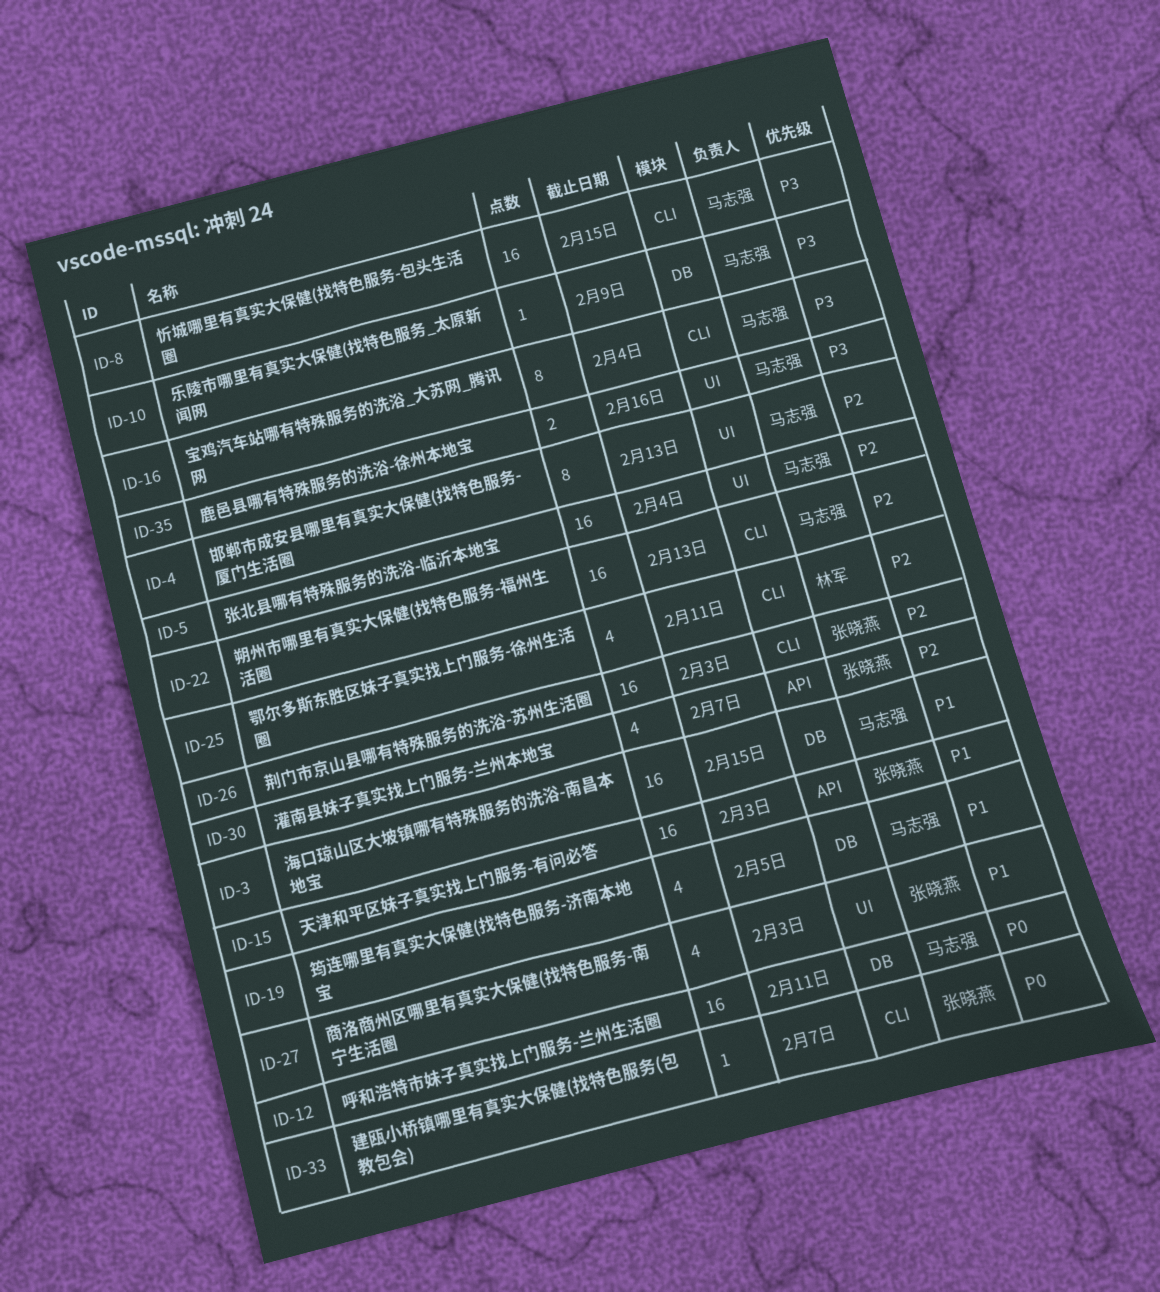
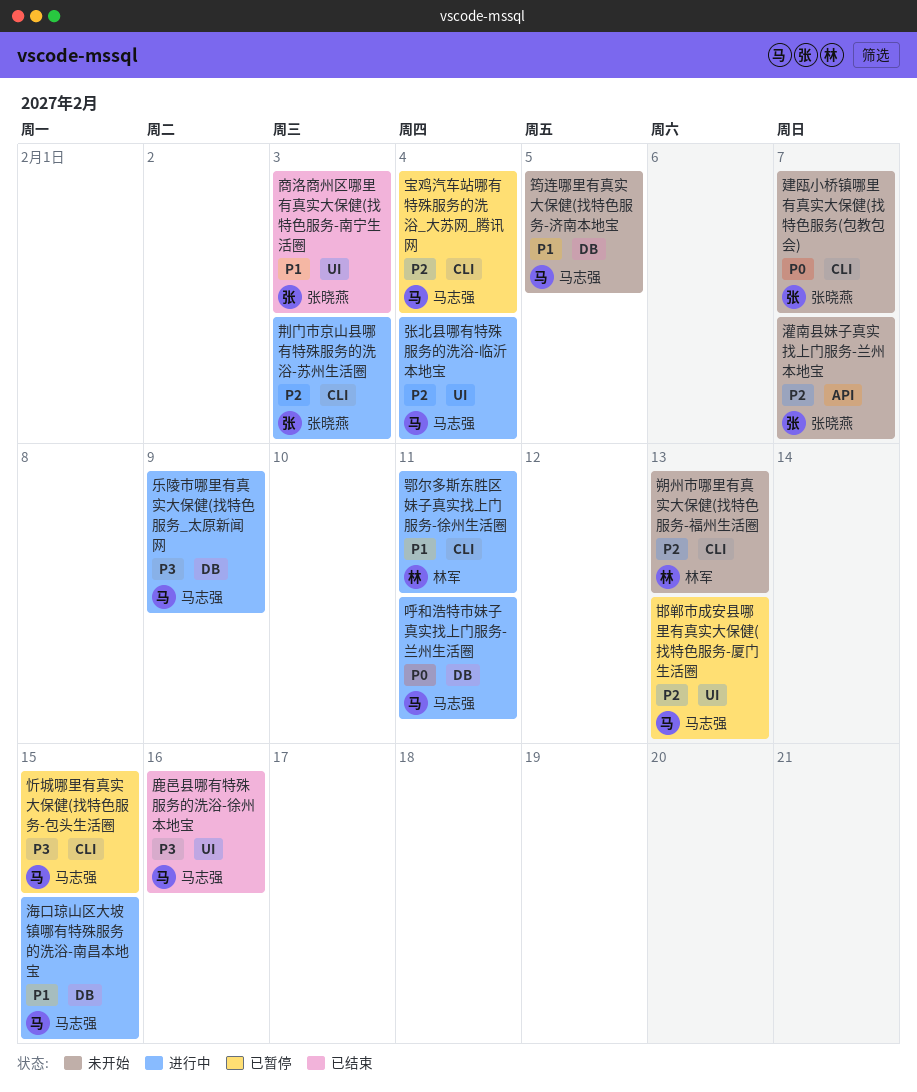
天津和平区妹子真实找上门服务-有问必答: present -> none
宝鸡汽车站哪有特殊服务的洗浴_大苏网_腾讯网, priority: P3 -> P2
朔州市哪里有真实大保健(找特色服务-福州生活圈, owner: 马志强 -> 林军
鄂尔多斯东胜区妹子真实找上门服务-徐州生活圈, priority: P2 -> P1

